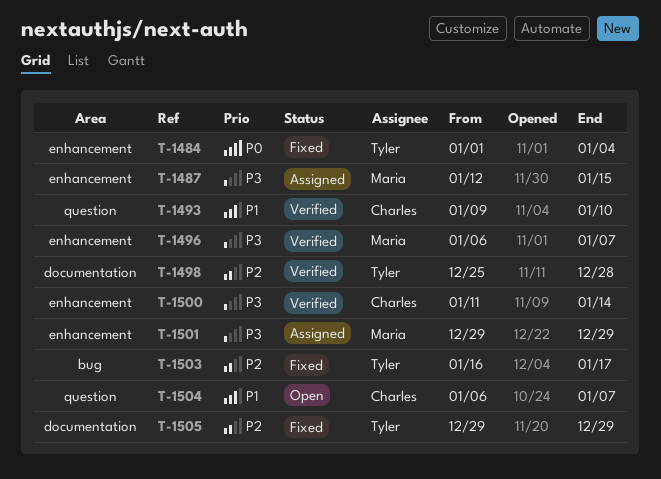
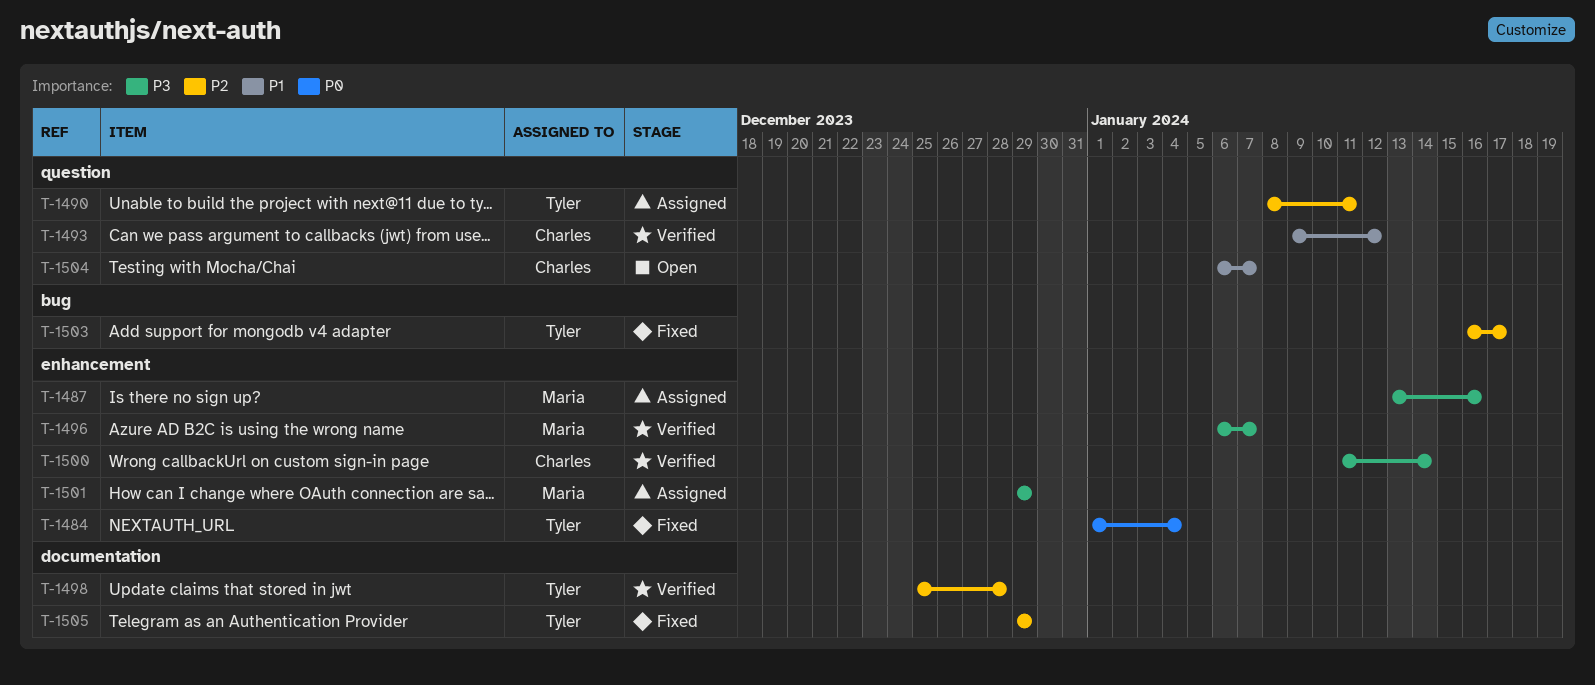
T-1487, start: Jan 12 -> Jan 13
T-1487, due: Jan 15 -> Jan 16
T-1490: none -> present
T-1493, due: Jan 10 -> Jan 12

